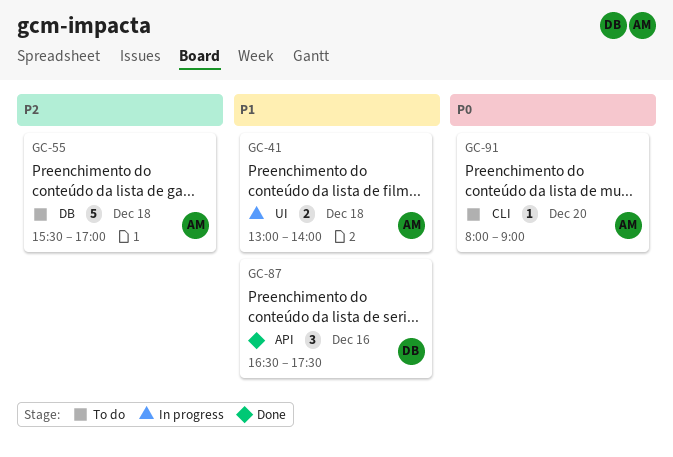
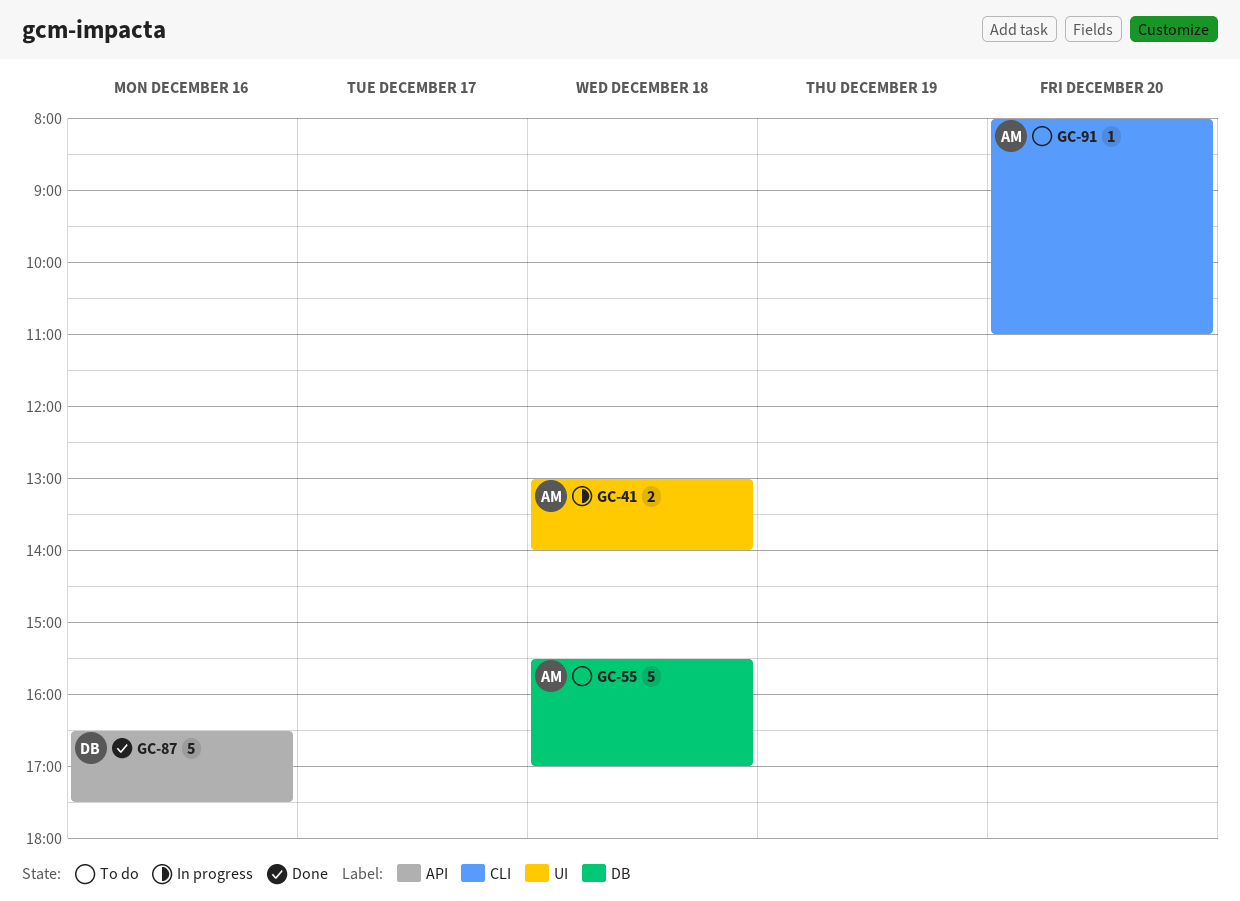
GC-87, estimate: 3 -> 5
GC-91, ends: 09:00 -> 11:00

